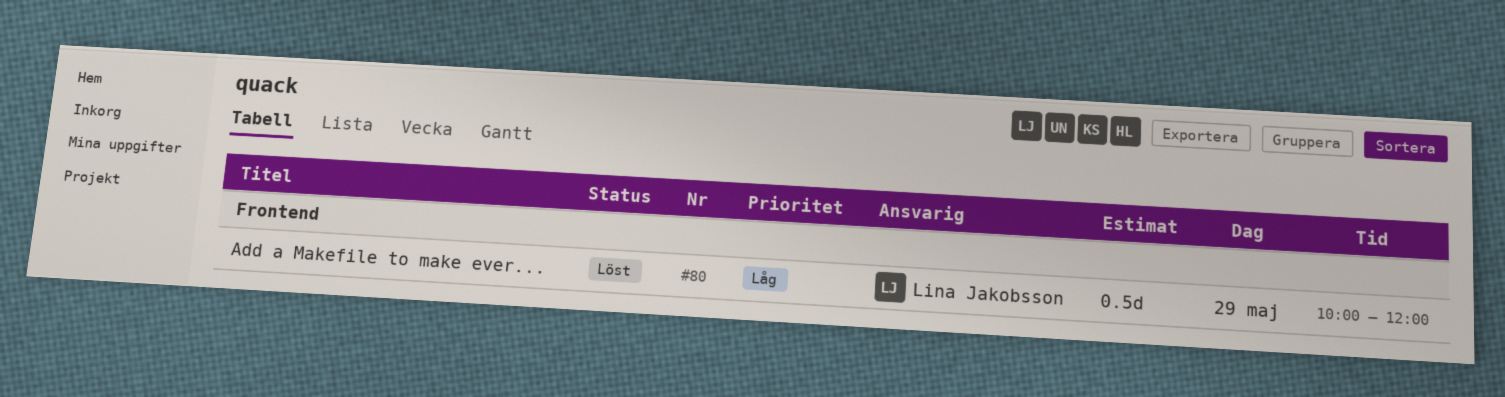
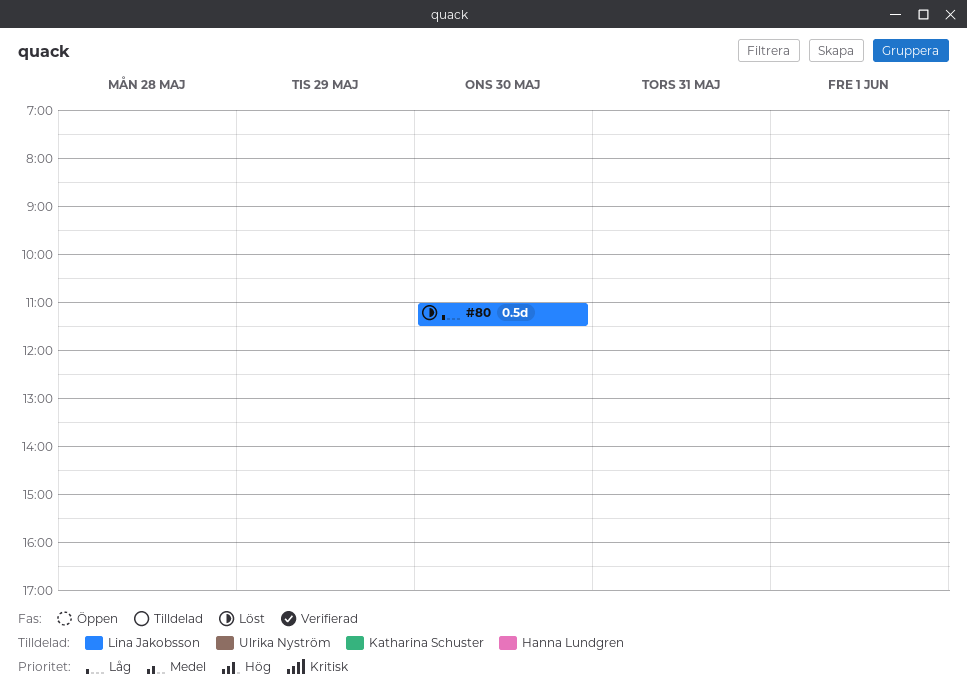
#80, day: May 29 -> May 30
#80, begins: 10:00 -> 11:00
#80, ends: 12:00 -> 11:30

